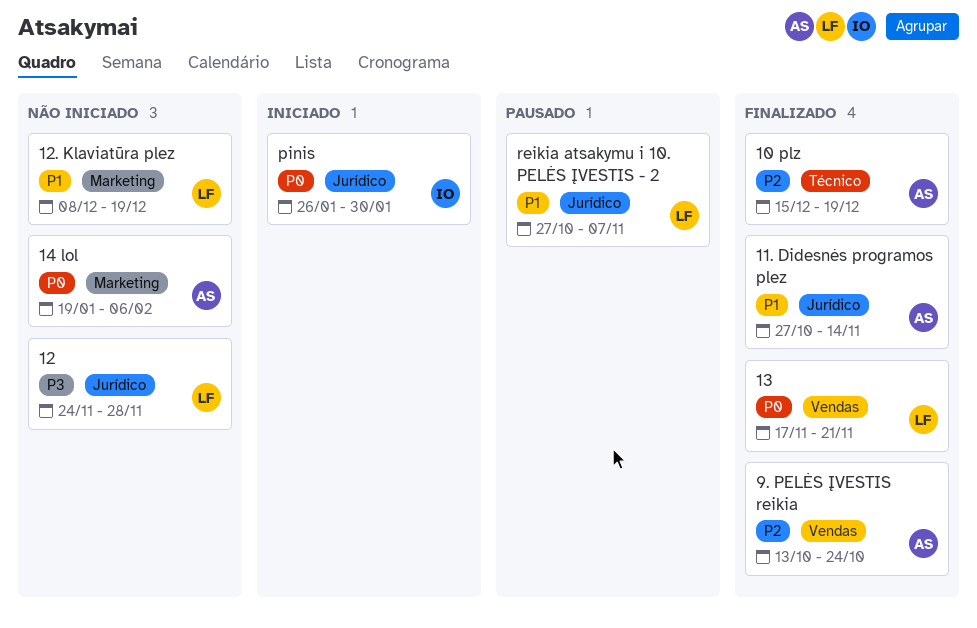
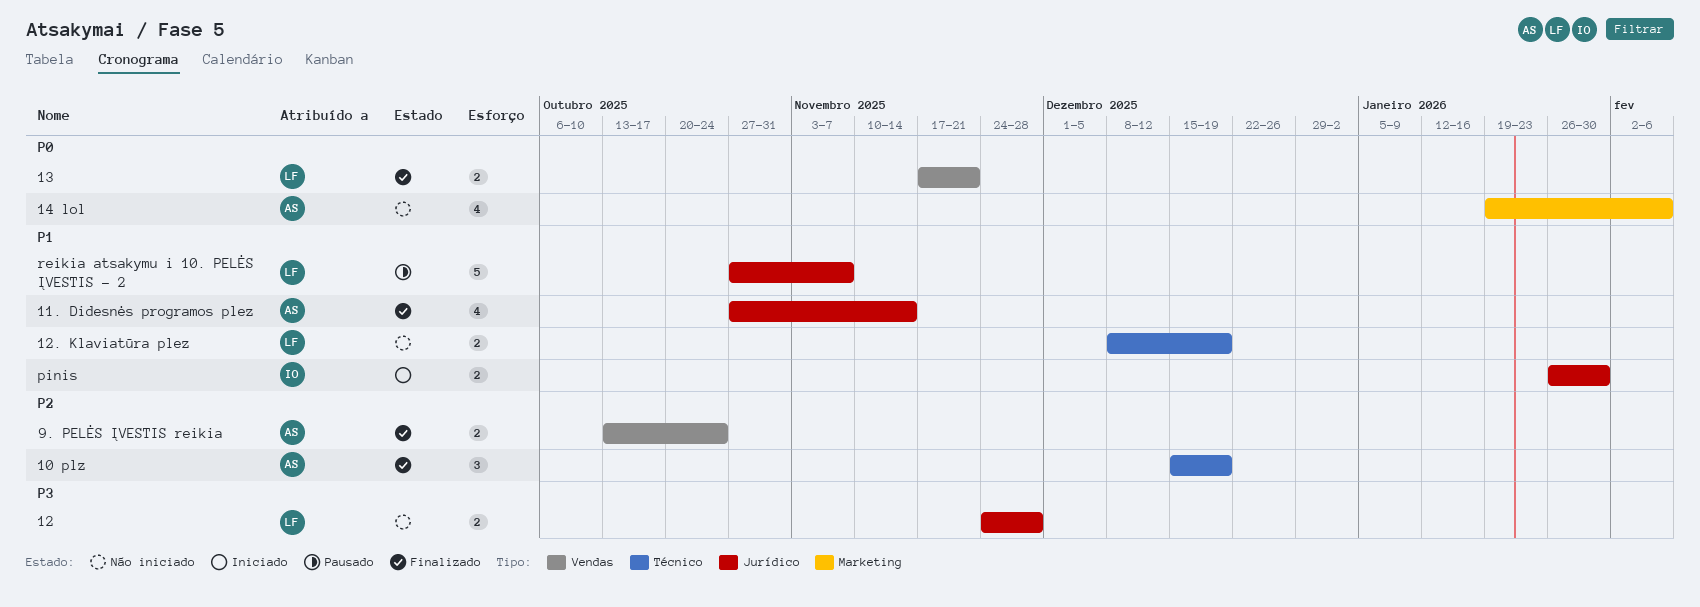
12. Klaviatūra plez, label: Marketing -> Técnico
pinis, priority: P0 -> P1

